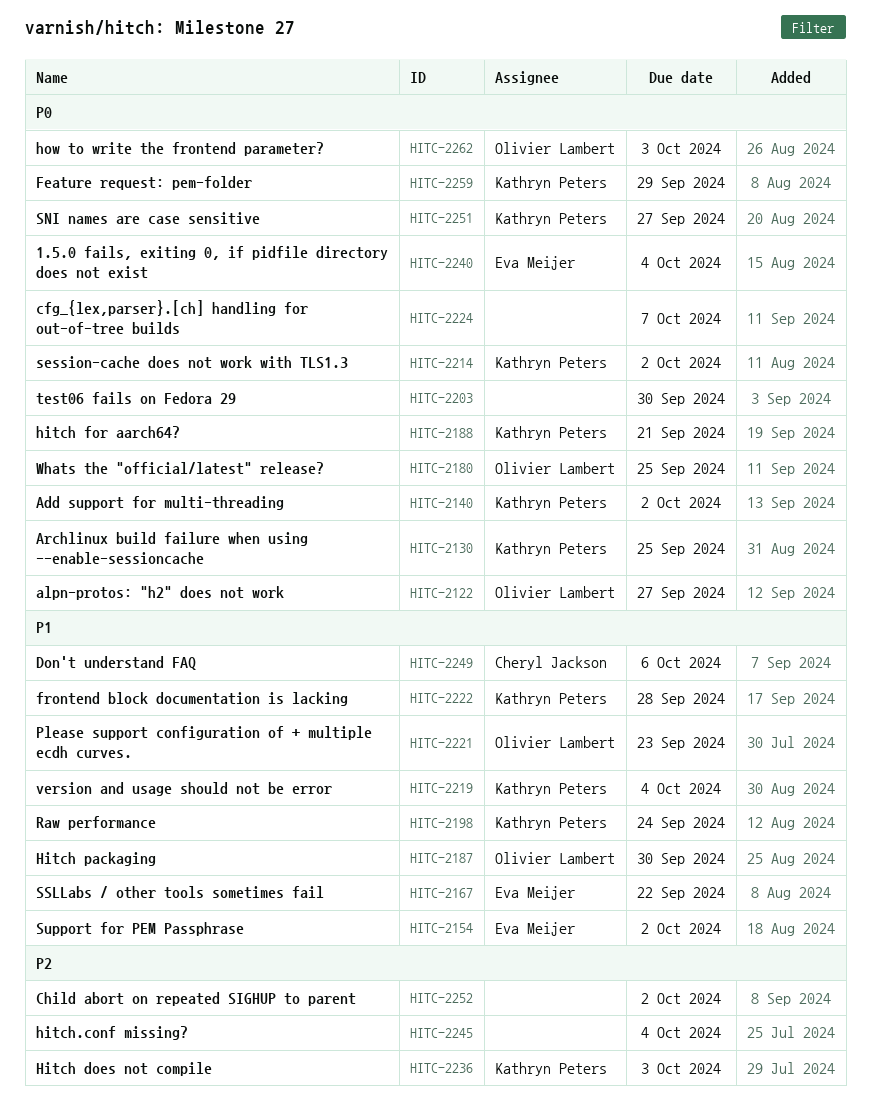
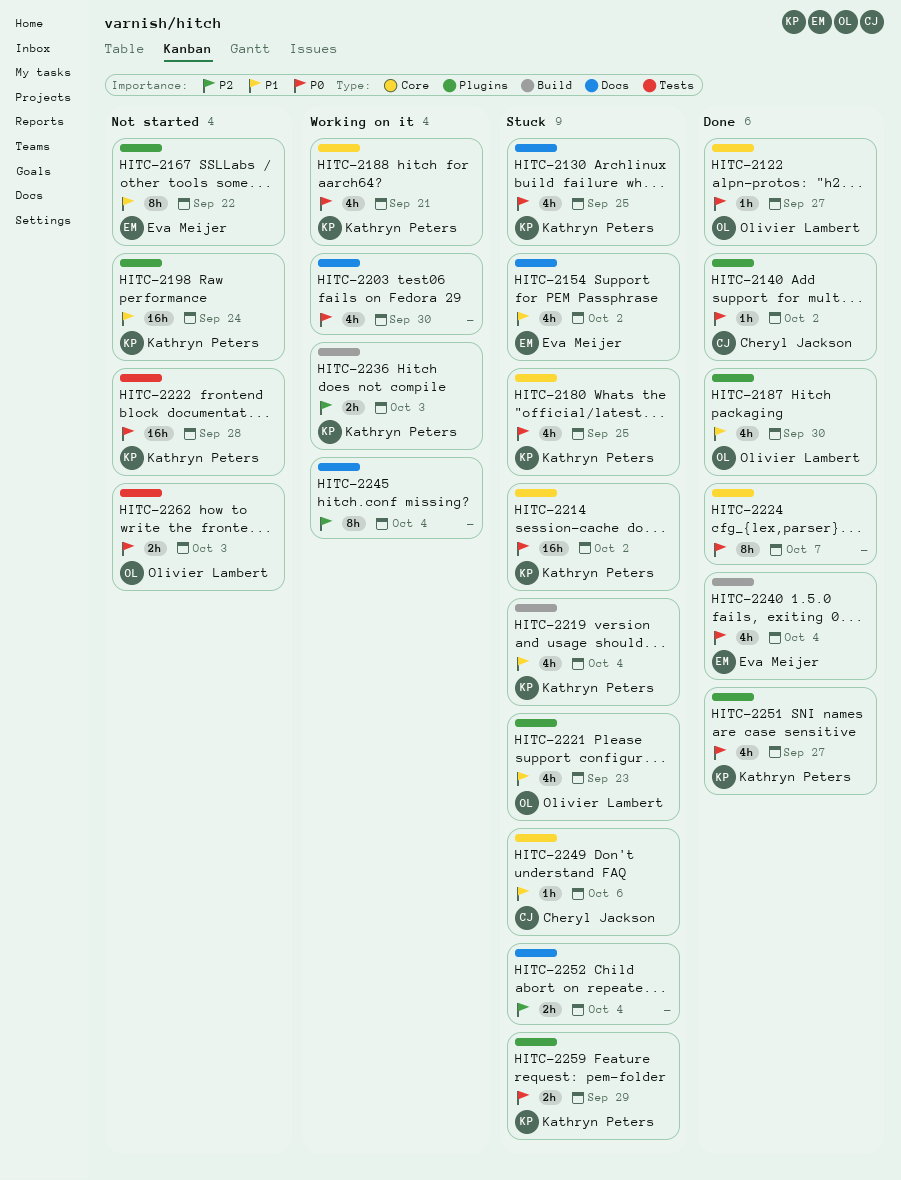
HITC-2140, owner: Kathryn Peters -> Cheryl Jackson
HITC-2180, owner: Olivier Lambert -> Kathryn Peters
HITC-2222, priority: P1 -> P0
HITC-2252, due: Oct 2 -> Oct 4

